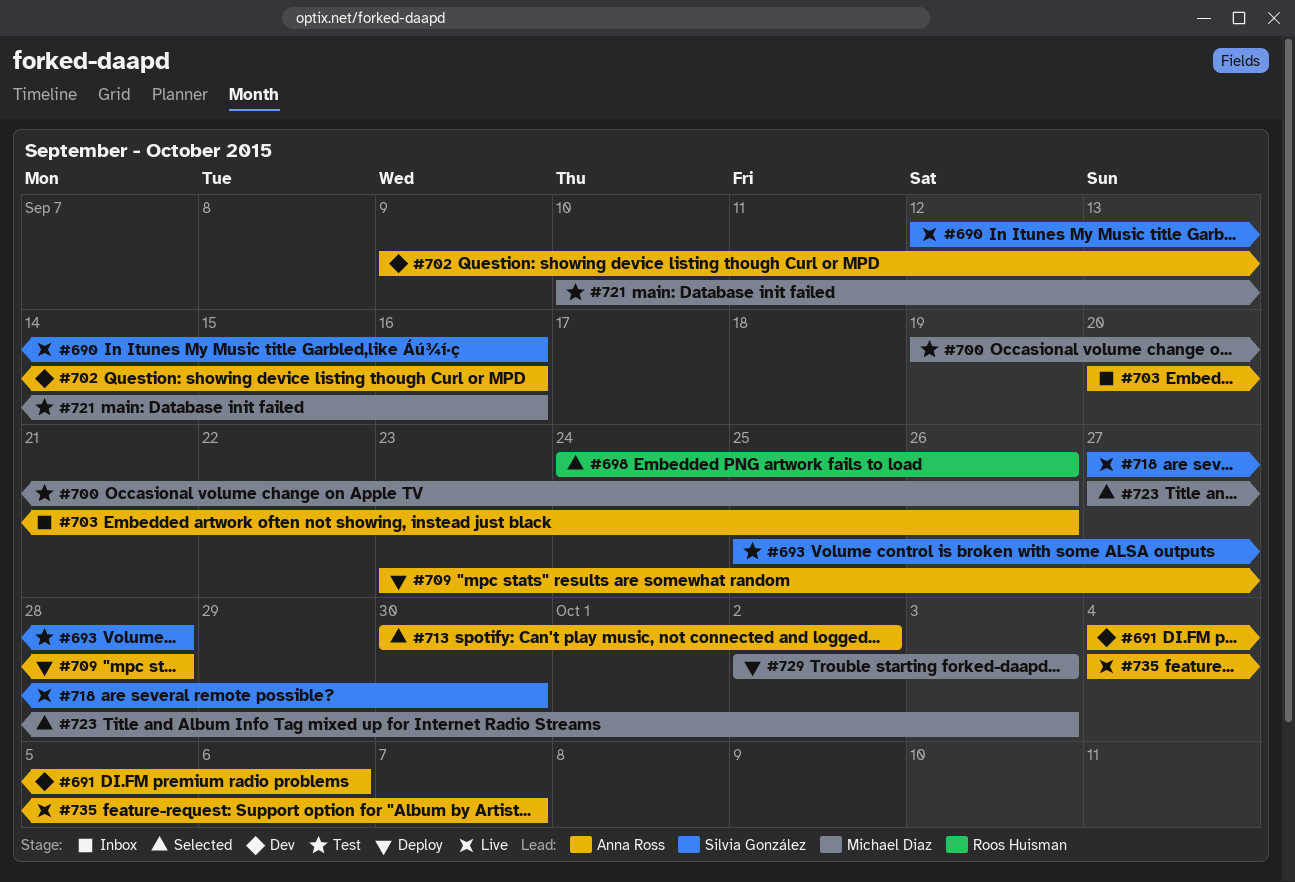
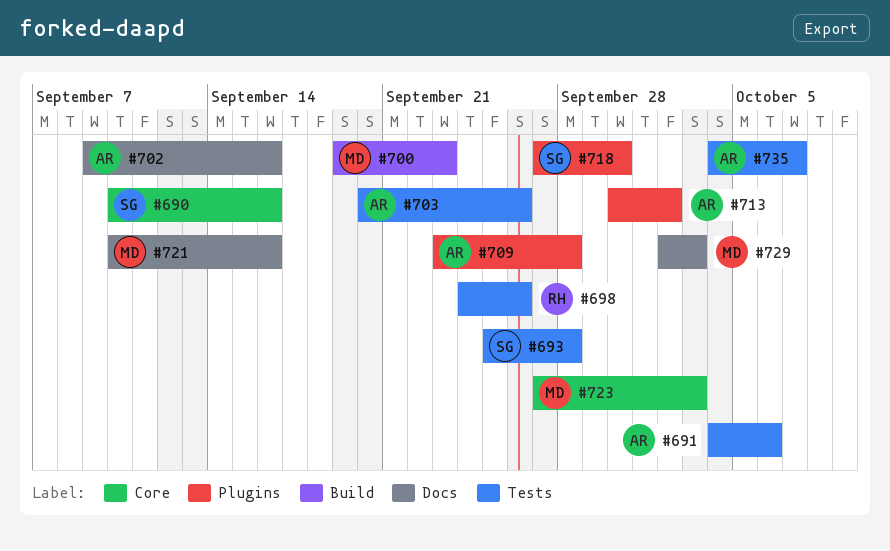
#690, start: Sep 12 -> Sep 10
#700, due: Sep 26 -> Sep 23

